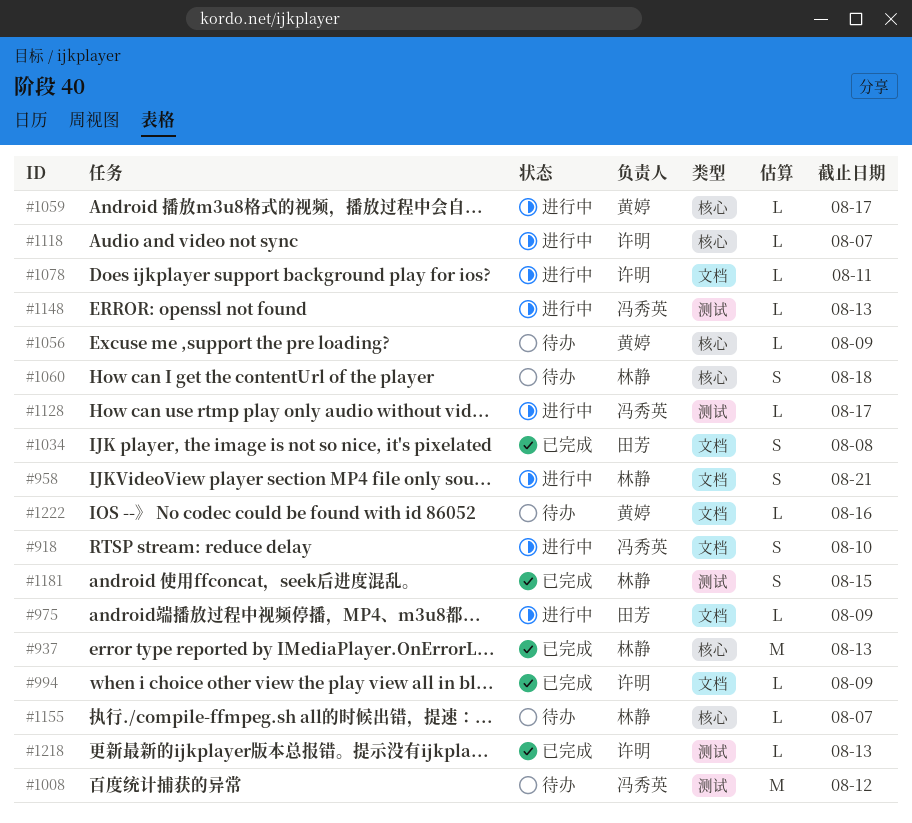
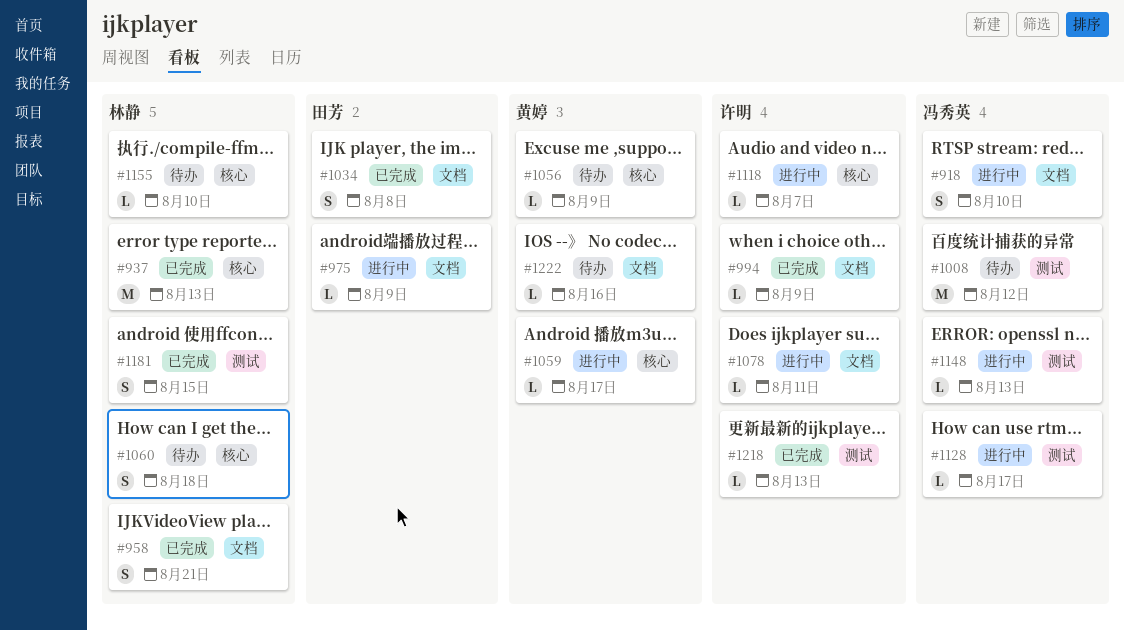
#958, status: 进行中 -> 已完成
#1155, due: Aug 7 -> Aug 10

